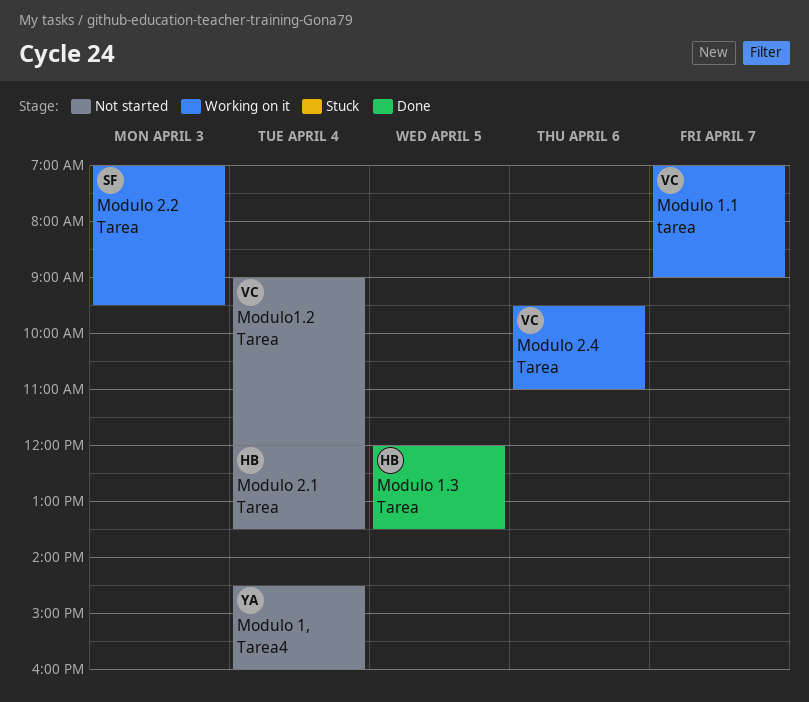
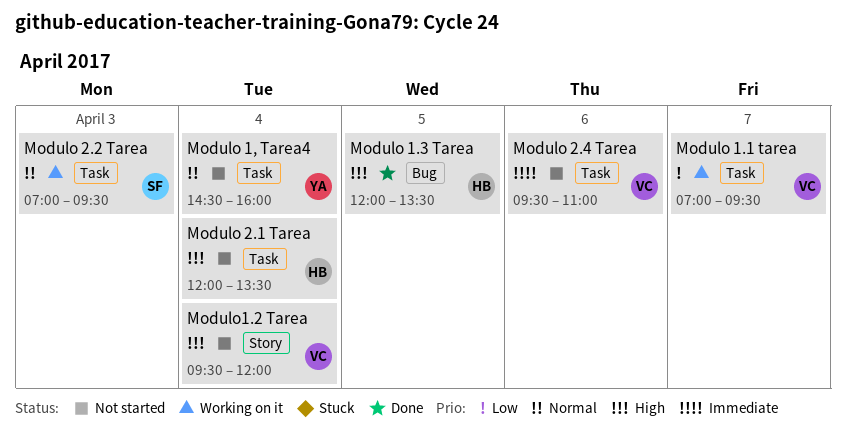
Modulo 1.1 tarea, ends: 09:00 -> 09:30
Modulo 2.4 Tarea, status: Working on it -> Not started
Modulo1.2 Tarea, begins: 09:00 -> 09:30

